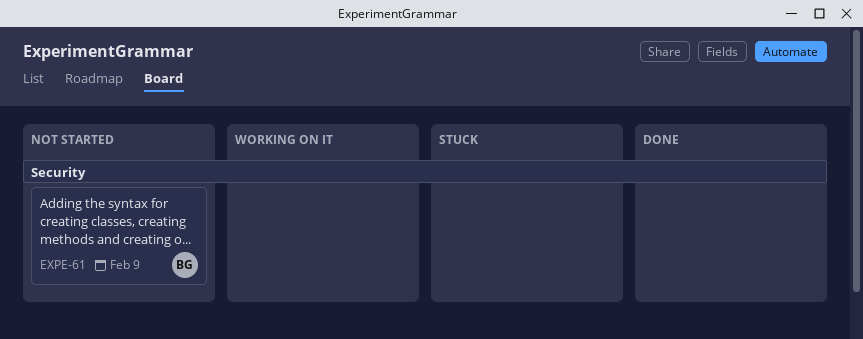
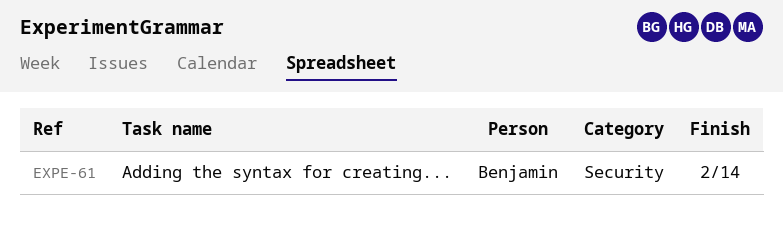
EXPE-61, due: Feb 9 -> Feb 14

